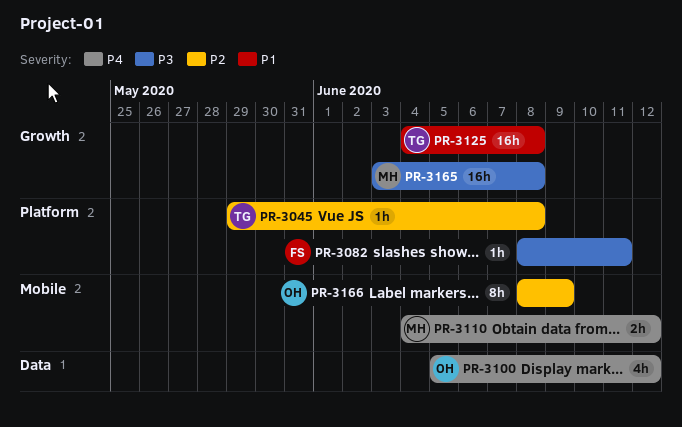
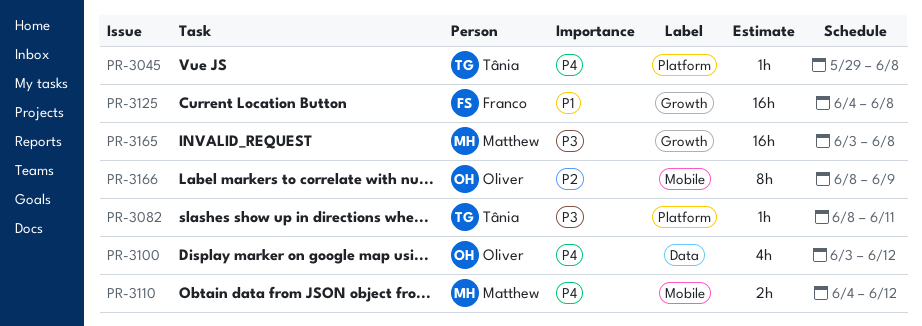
PR-3045, priority: P2 -> P4
PR-3082, owner: Franco -> Tânia
PR-3100, start: Jun 5 -> Jun 3
PR-3125, owner: Tânia -> Franco

